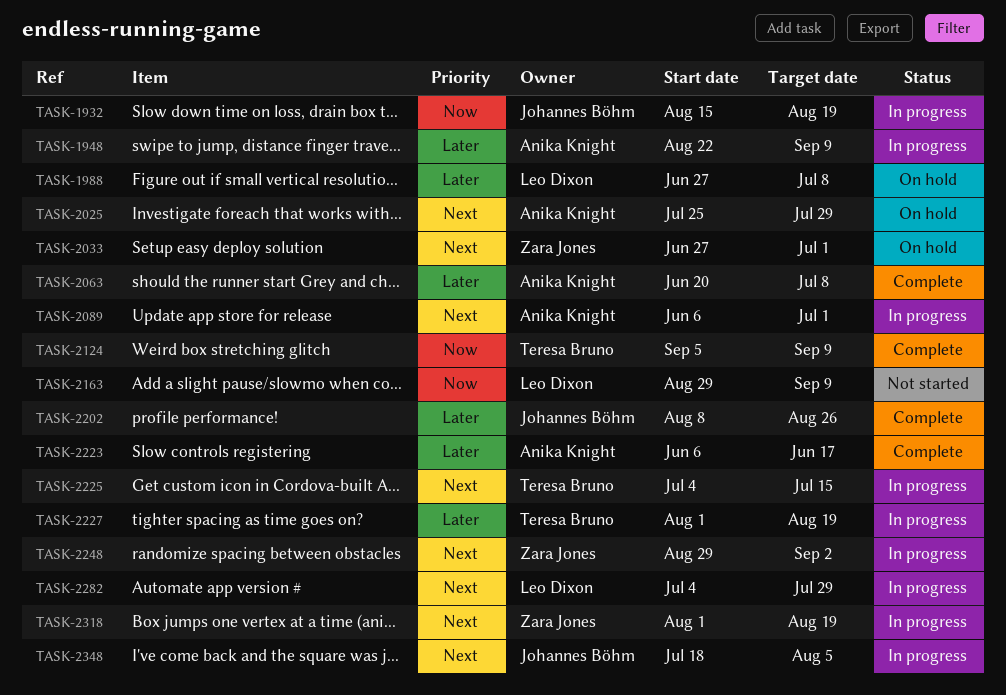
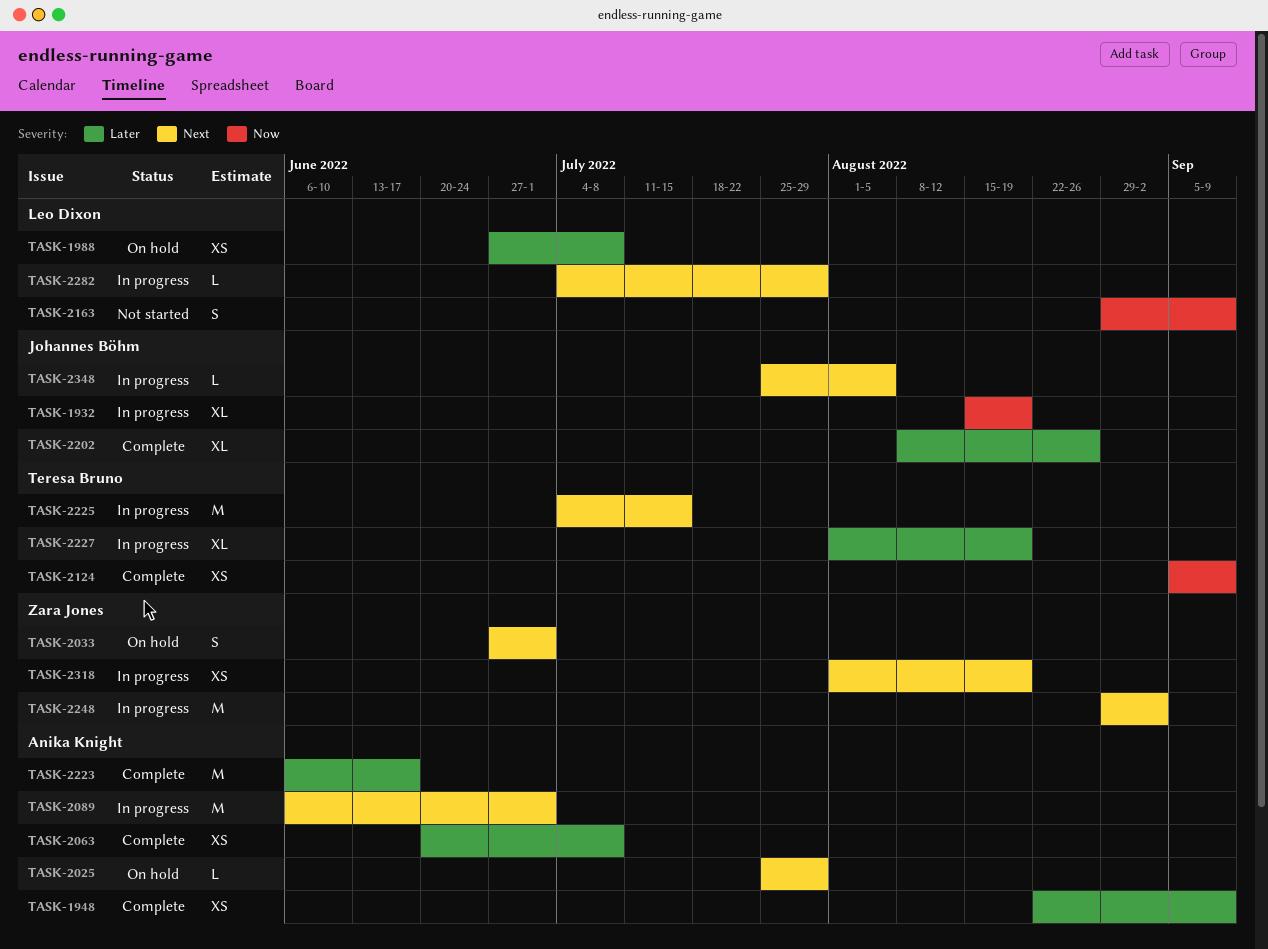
TASK-1948, status: In progress -> Complete
TASK-2348, start: Jul 18 -> Jul 25

